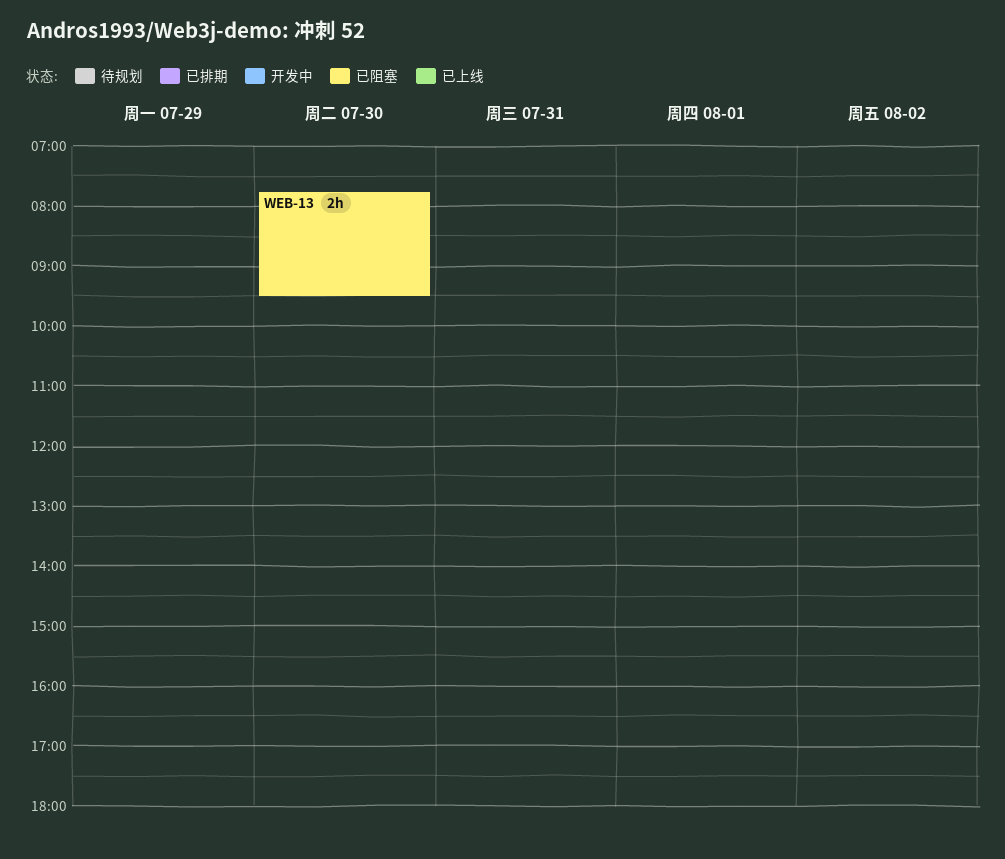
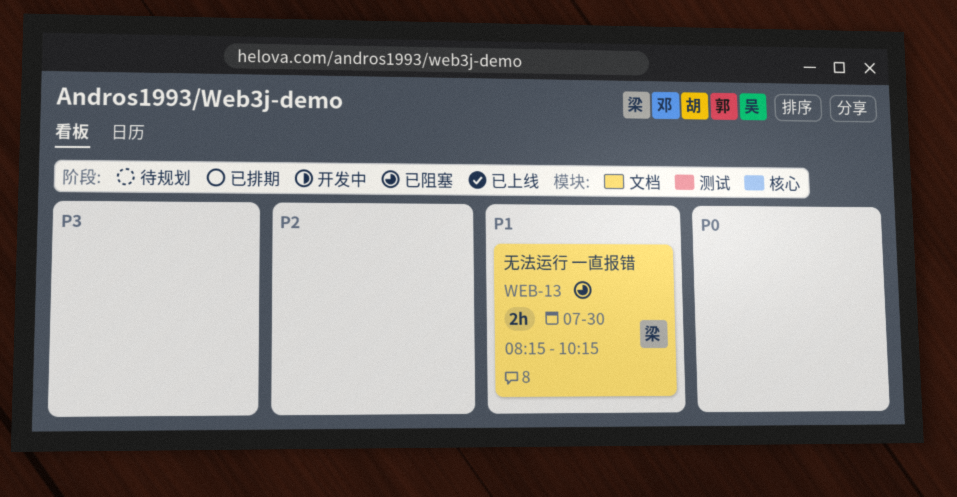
WEB-13, begins: 07:45 -> 08:15
WEB-13, ends: 09:30 -> 10:15

